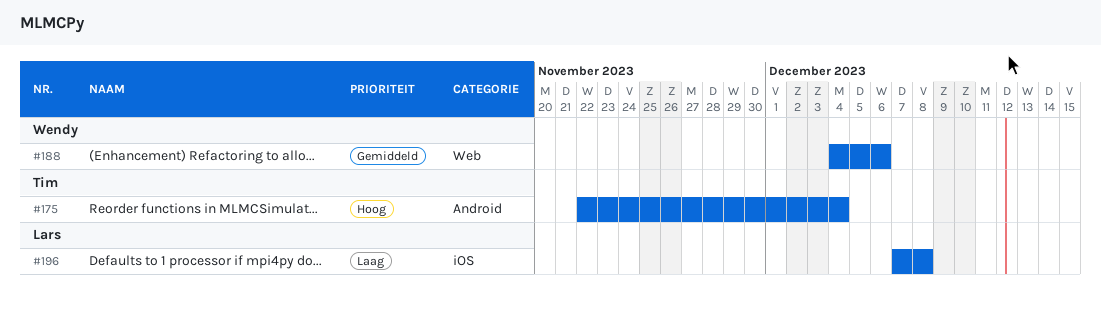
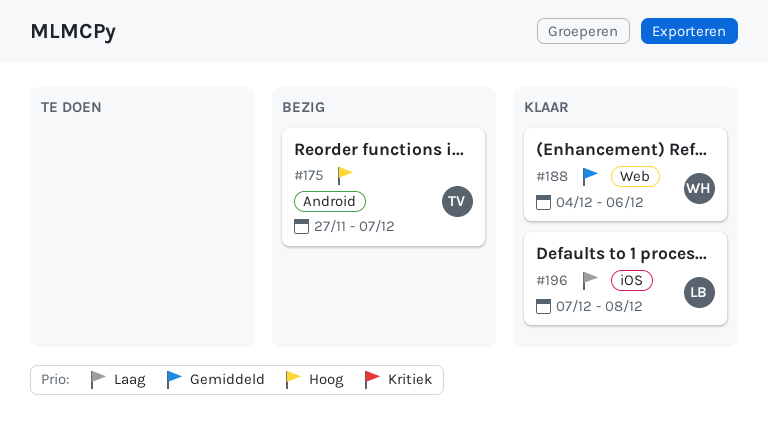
#175, start: Nov 22 -> Nov 27
#175, due: Dec 4 -> Dec 7

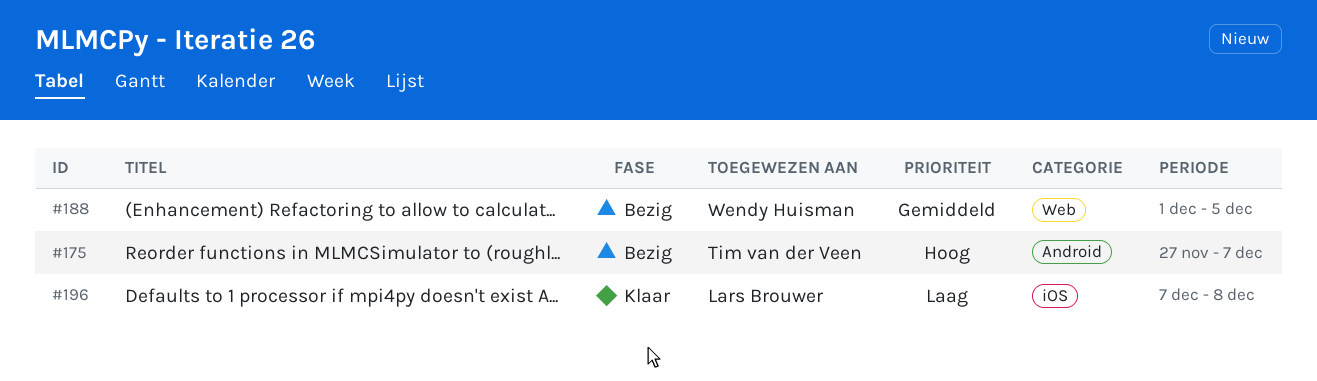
#188, status: Klaar -> Bezig
#188, start: Dec 4 -> Dec 1
#188, due: Dec 6 -> Dec 5

